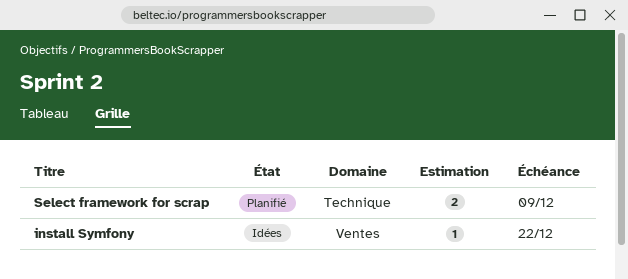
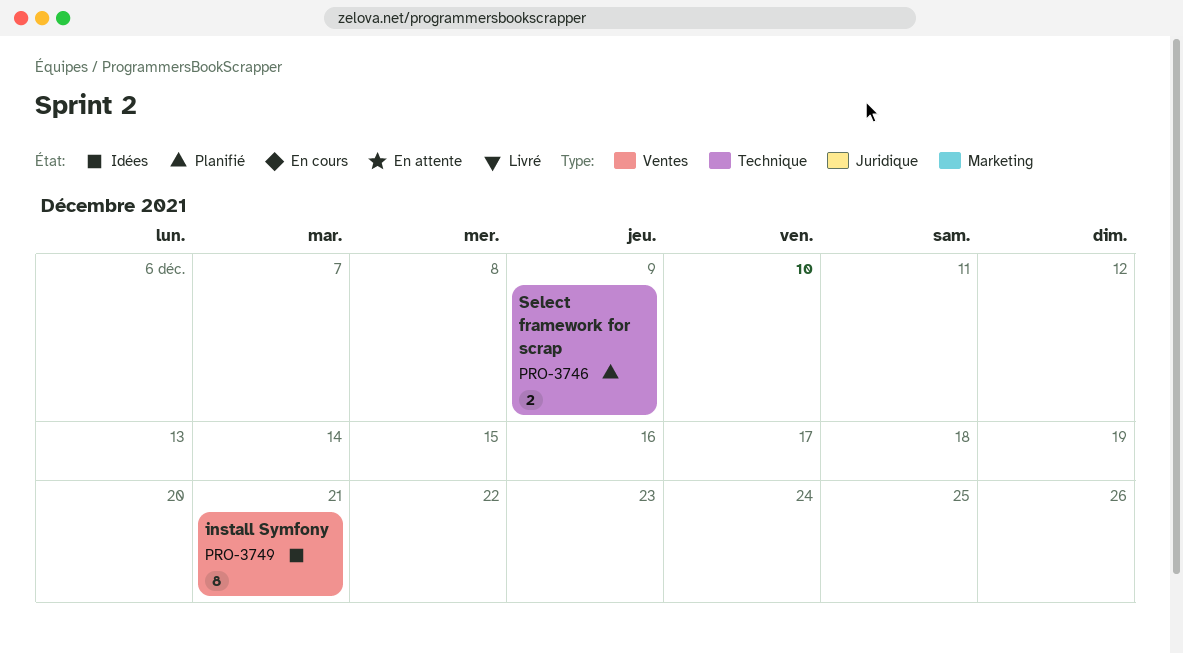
install Symfony, estimate: 1 -> 8
install Symfony, due: Dec 22 -> Dec 21

